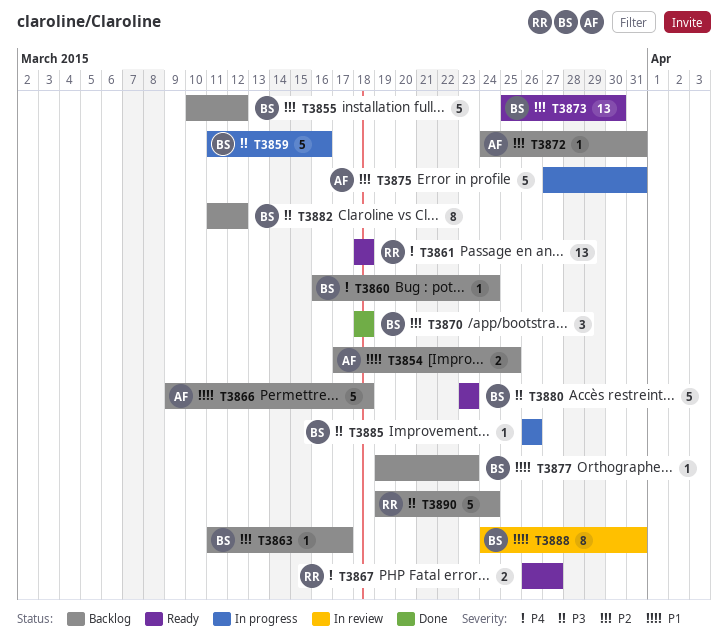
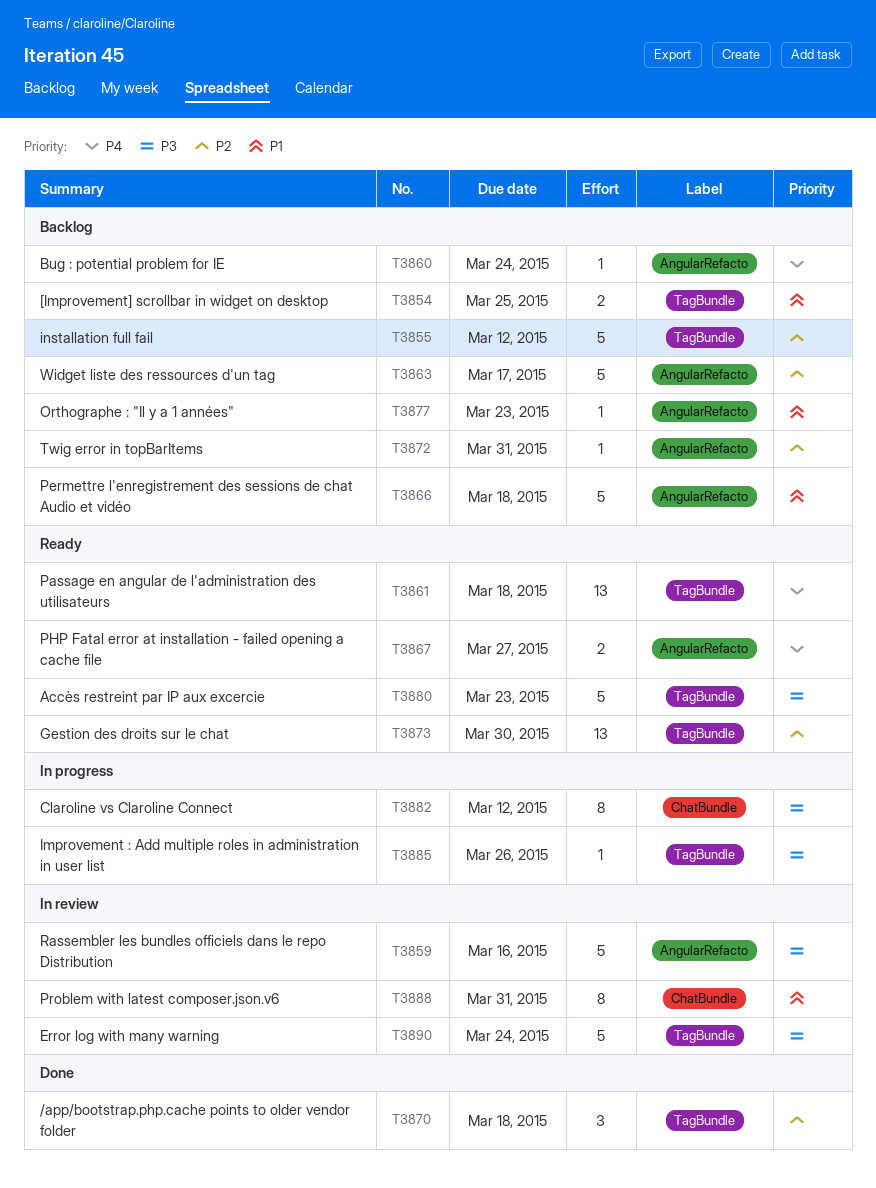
T3859, status: In progress -> In review
T3863, estimate: 1 -> 5
T3875: present -> none
T3882, status: Backlog -> In progress
T3890, status: Backlog -> In review

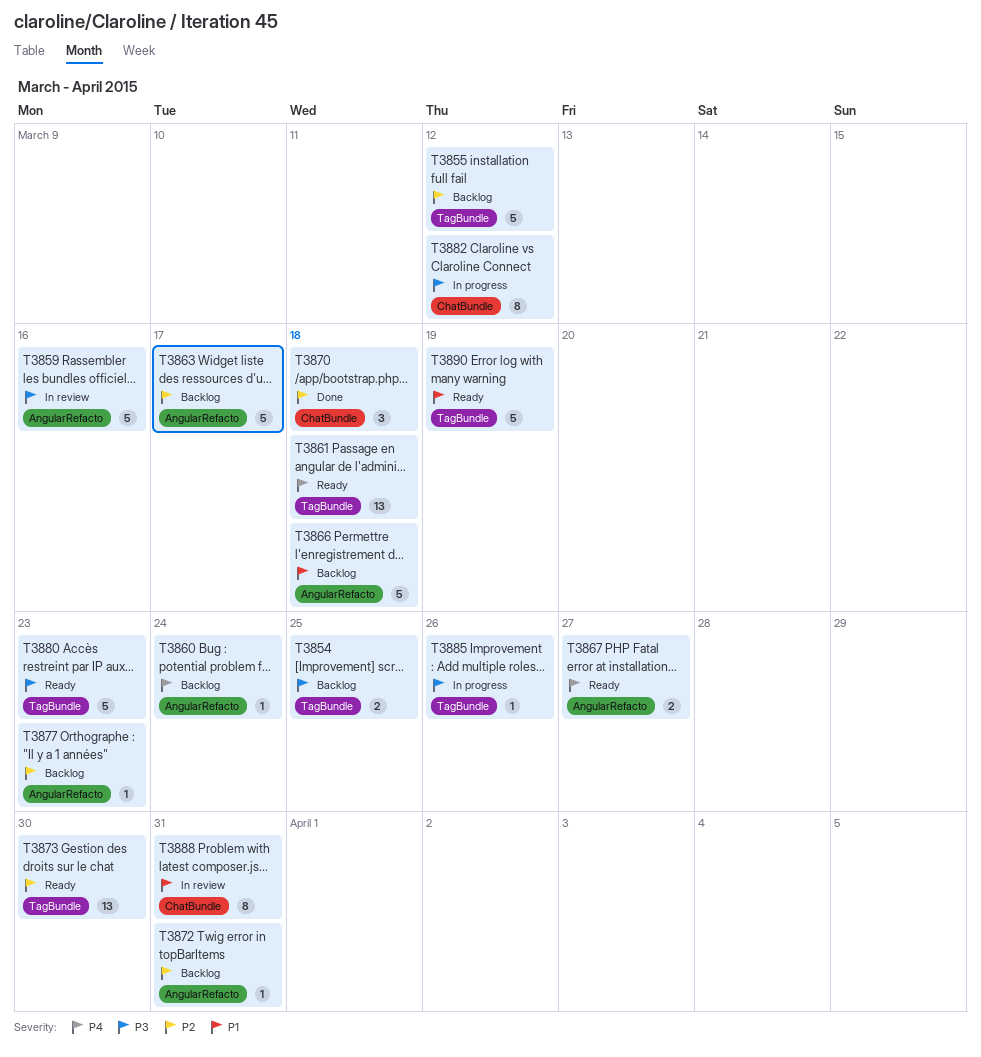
T3854, priority: P1 -> P3
T3870, label: TagBundle -> ChatBundle
T3877, priority: P1 -> P2
T3890, status: In review -> Ready
T3890, priority: P3 -> P1
T3890, due: Mar 24 -> Mar 19

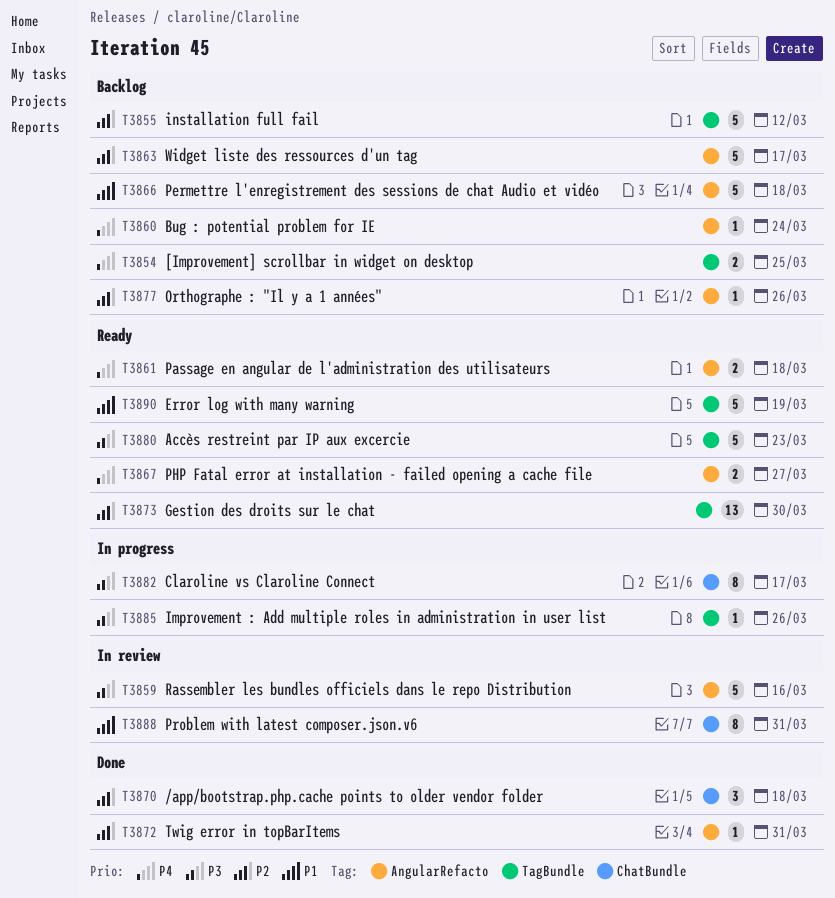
T3854, priority: P3 -> P4
T3861, label: TagBundle -> AngularRefacto
T3861, estimate: 13 -> 2
T3872, status: Backlog -> Done
T3877, due: Mar 23 -> Mar 26
T3882, due: Mar 12 -> Mar 17

